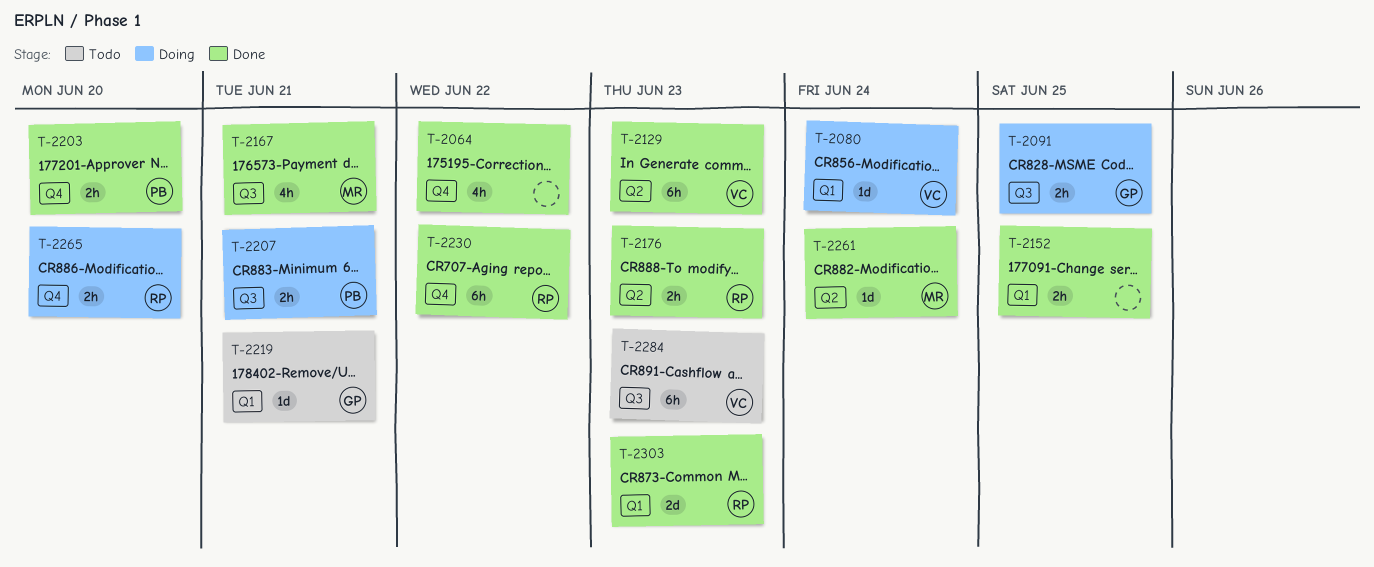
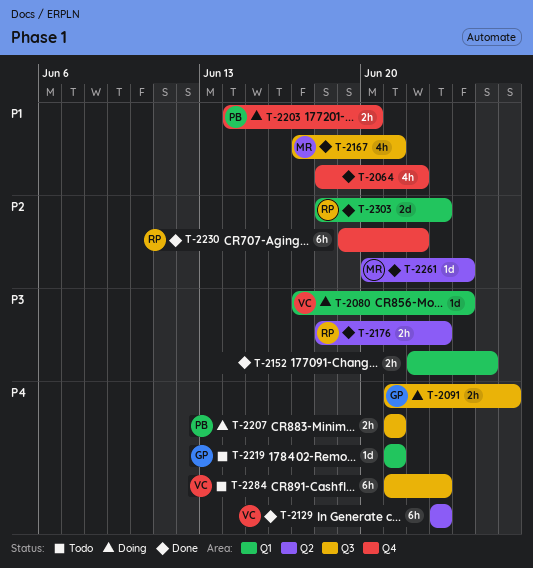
T-2091, due: Jun 25 -> Jun 26
T-2203, status: Done -> Doing
T-2265: present -> none

